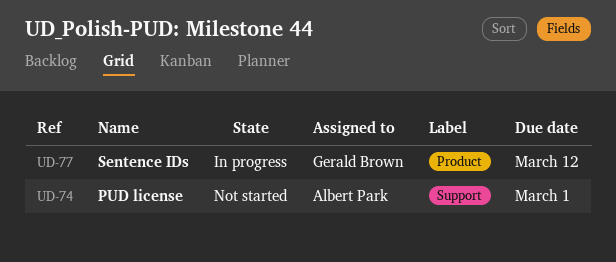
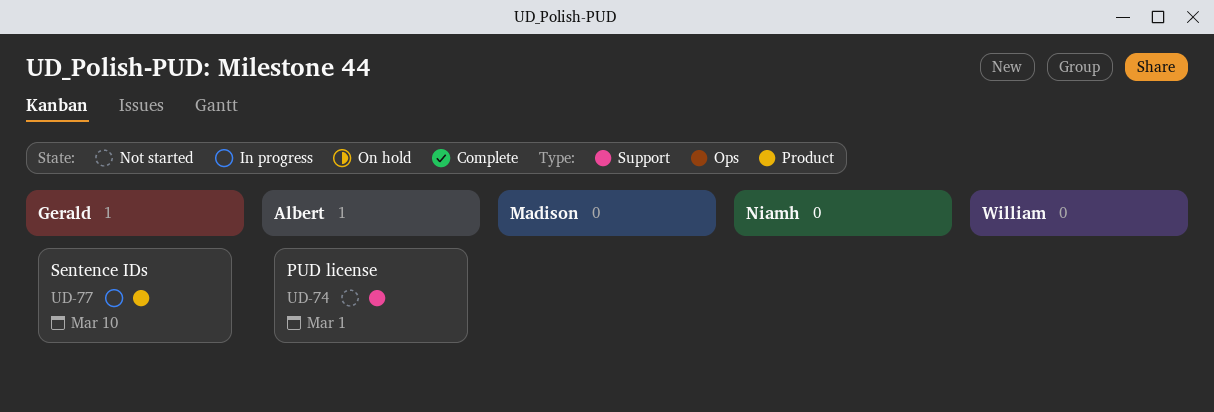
UD-77, due: Mar 12 -> Mar 10

